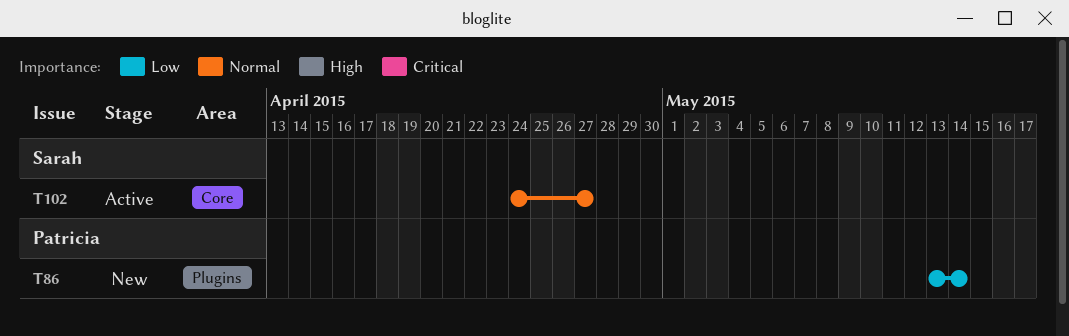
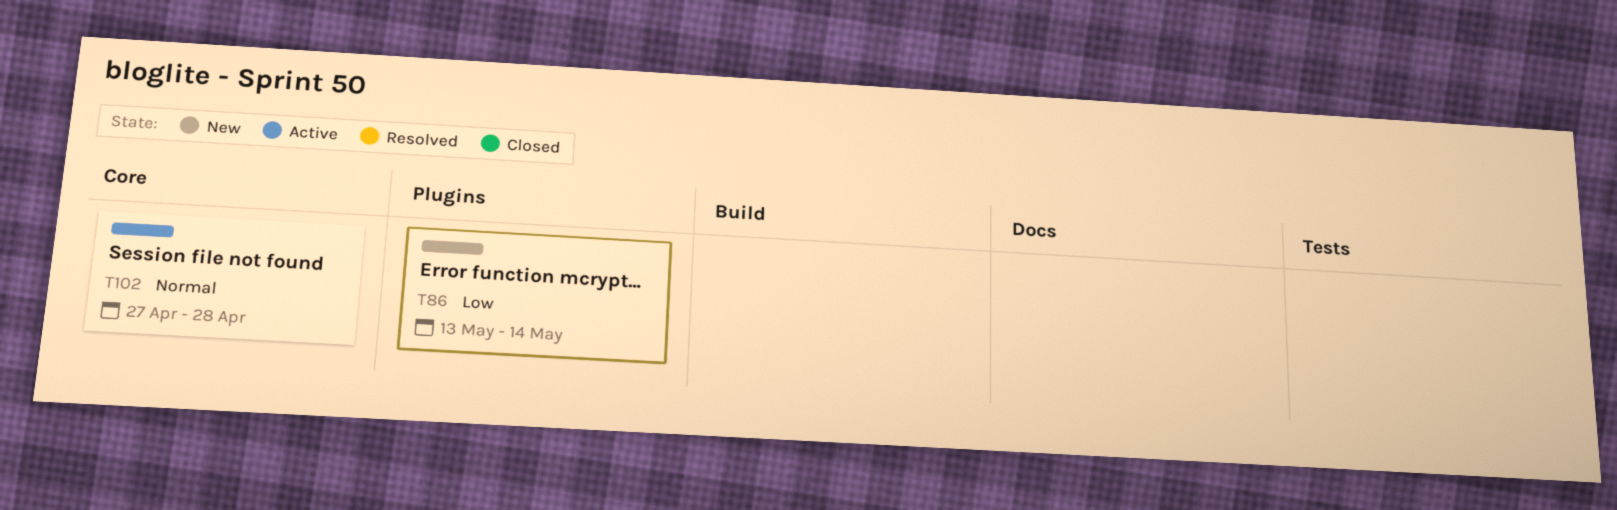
T102, start: Apr 24 -> Apr 27
T102, due: Apr 27 -> Apr 28

